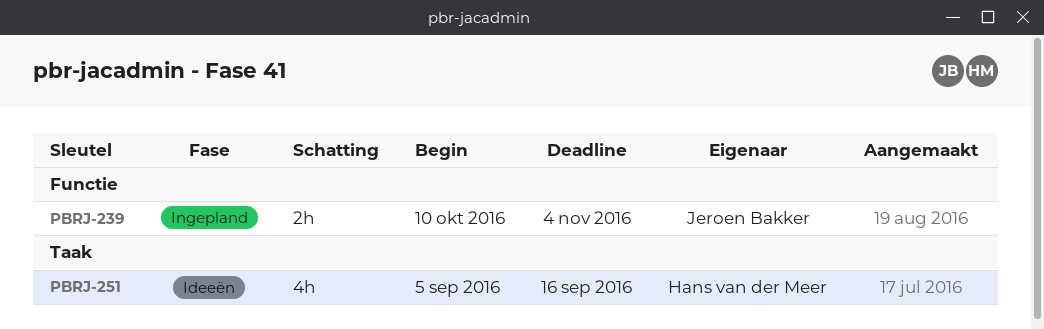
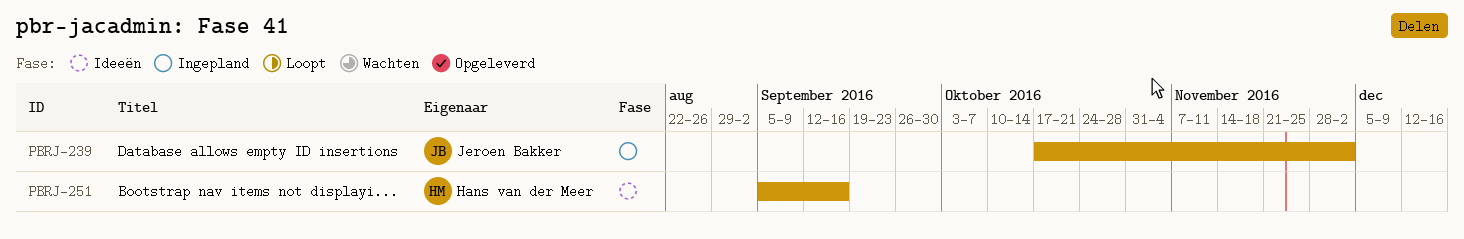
PBRJ-239, start: Oct 10 -> Oct 17
PBRJ-239, due: Nov 4 -> Dec 2

